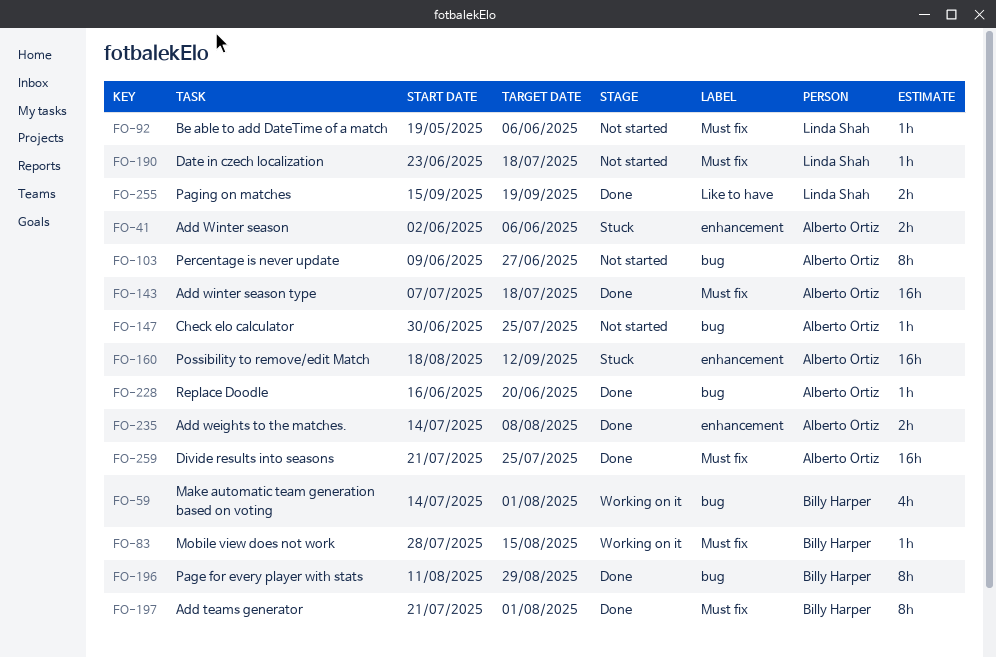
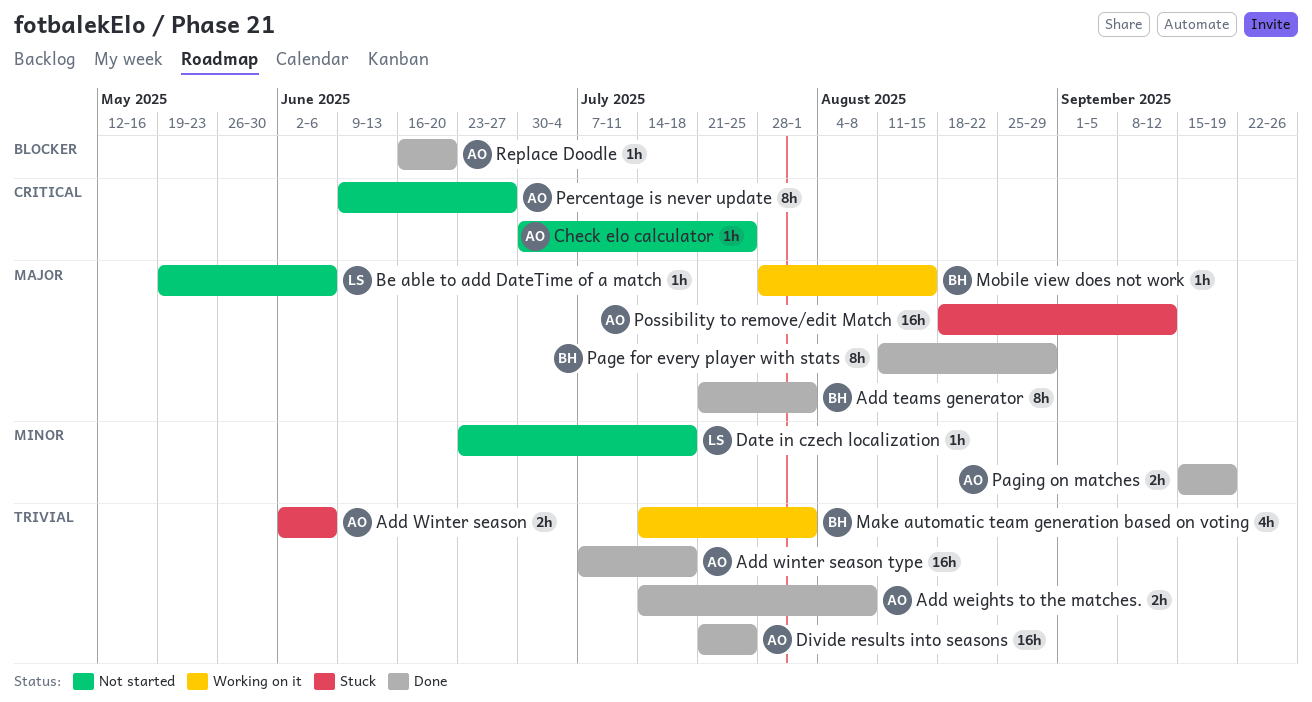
Paging on matches, owner: Linda Shah -> Alberto Ortiz

